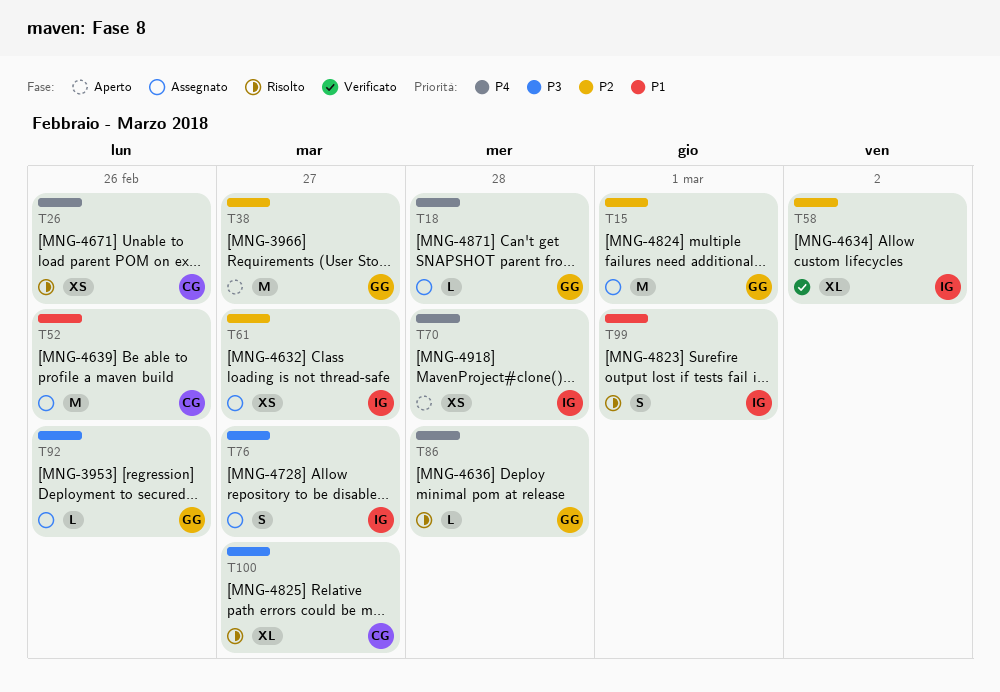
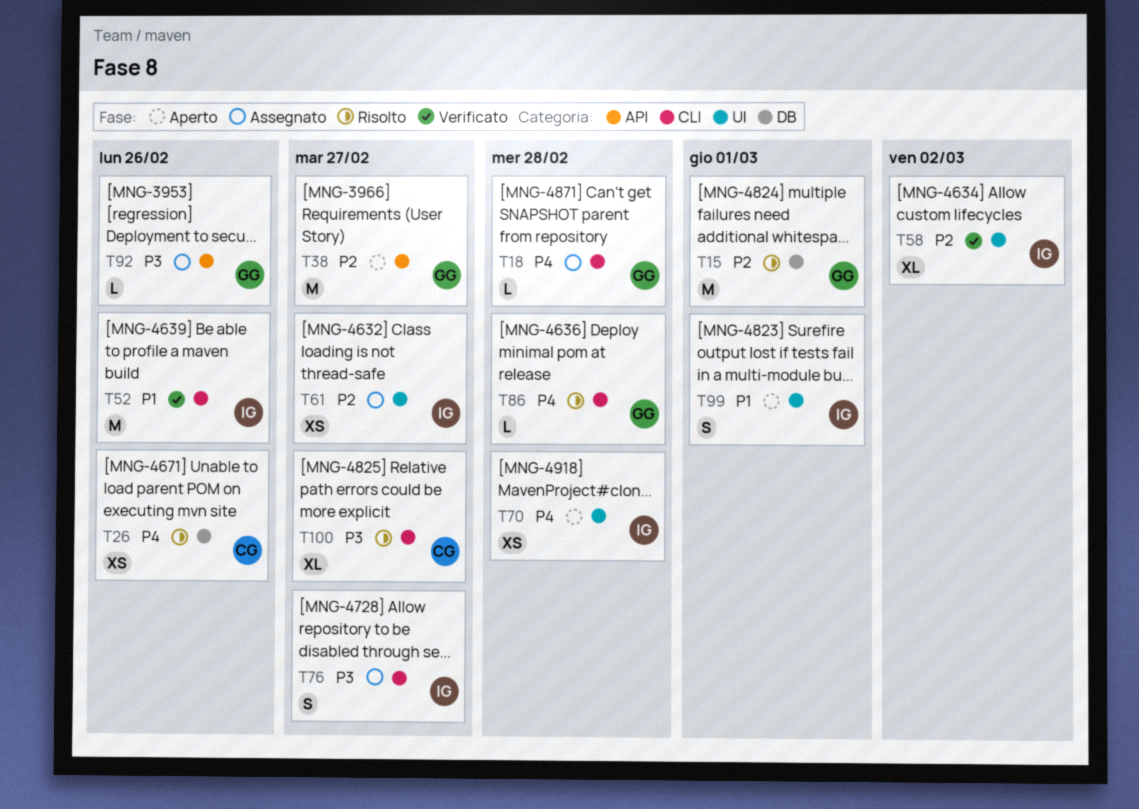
T15, status: Assegnato -> Risolto
T52, status: Assegnato -> Verificato
T52, owner: CG -> IG
T99, status: Risolto -> Aperto

